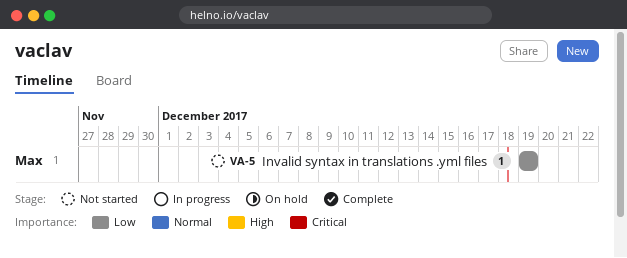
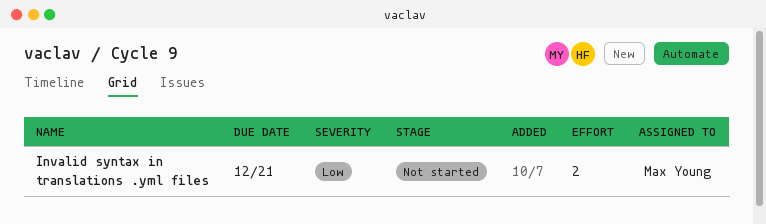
Invalid syntax in translations .yml files, estimate: 1 -> 2
Invalid syntax in translations .yml files, due: Dec 19 -> Dec 21

